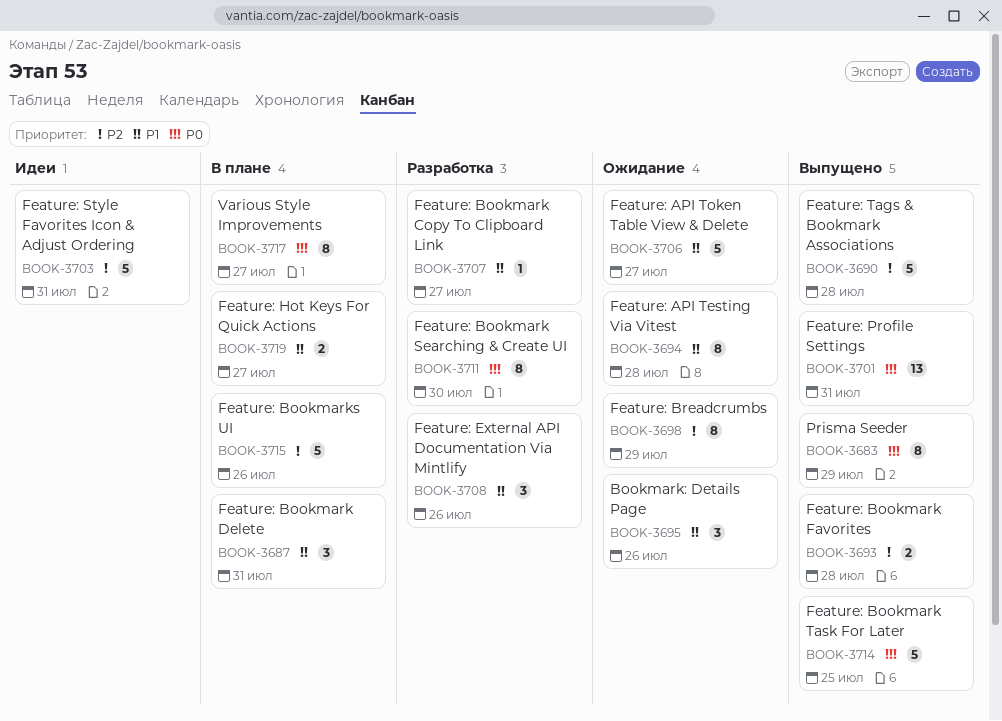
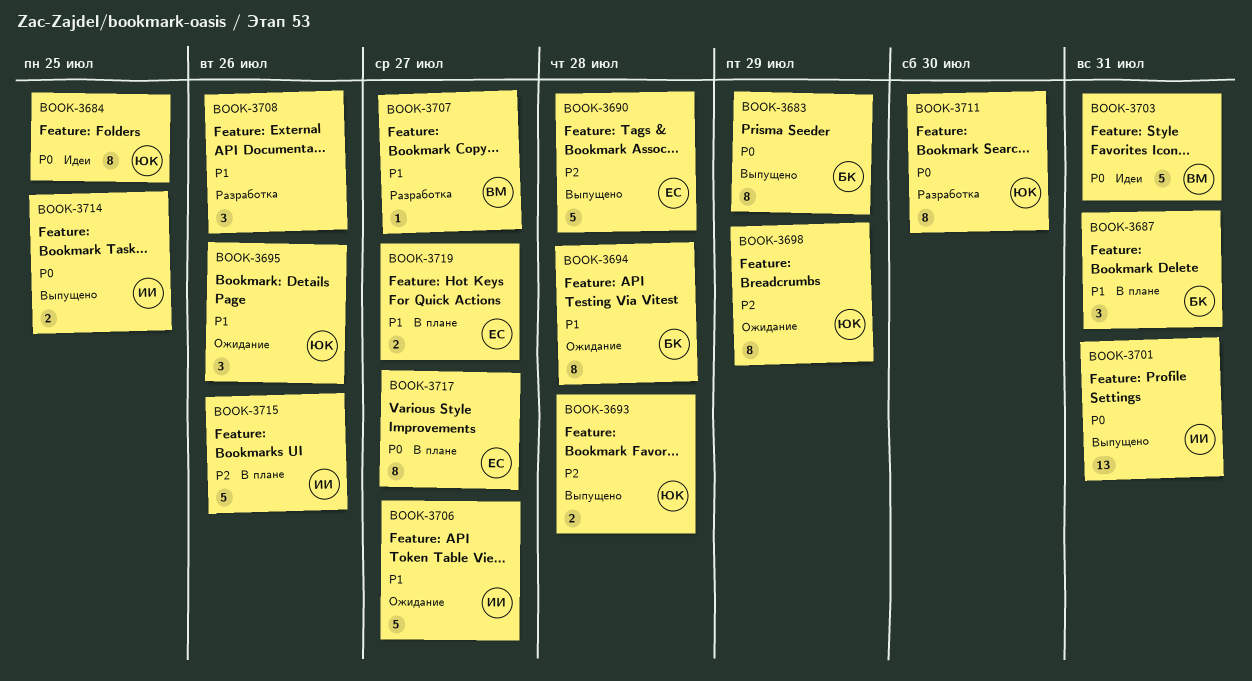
BOOK-3684: none -> present
BOOK-3703, priority: P2 -> P0
BOOK-3714, estimate: 5 -> 2

